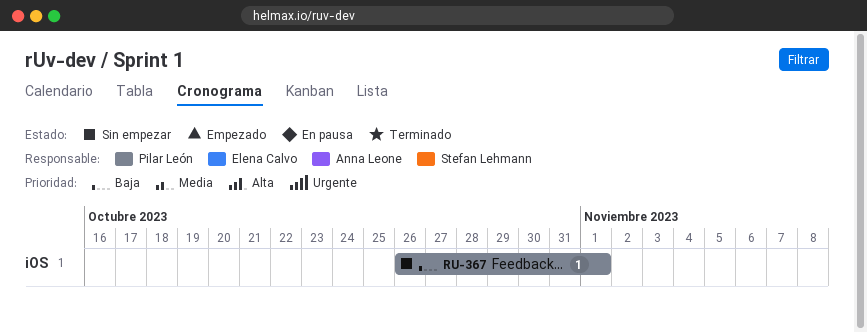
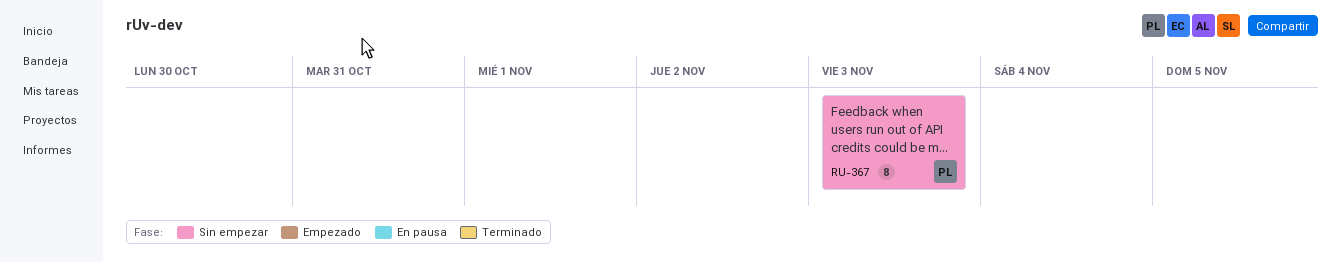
RU-367, estimate: 1 -> 8
RU-367, due: Nov 1 -> Nov 3

